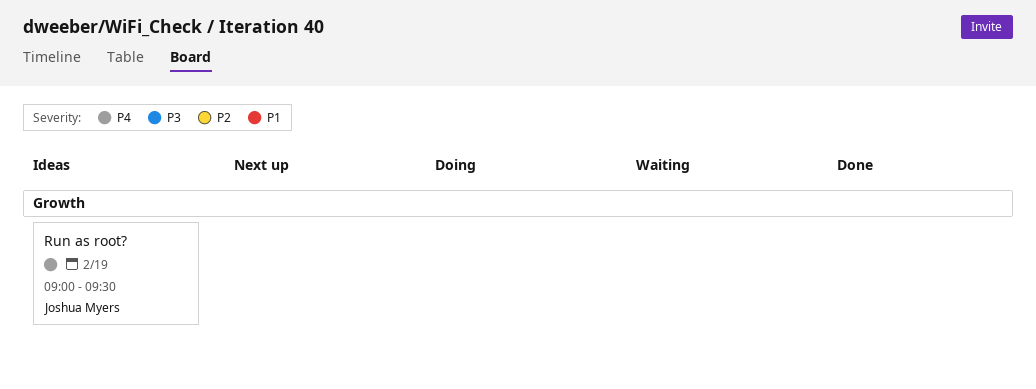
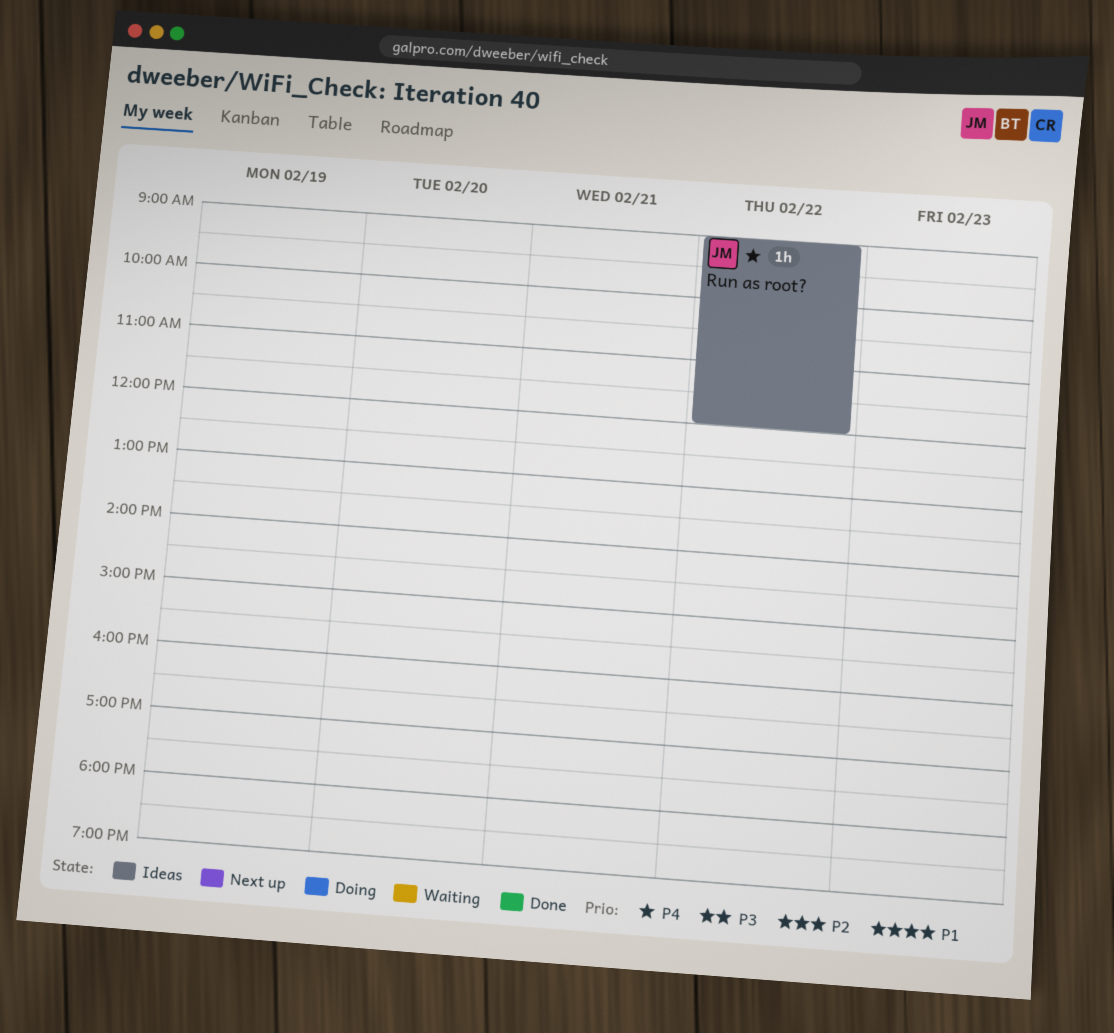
Run as root?, day: Feb 19 -> Feb 22
Run as root?, ends: 09:30 -> 12:00

